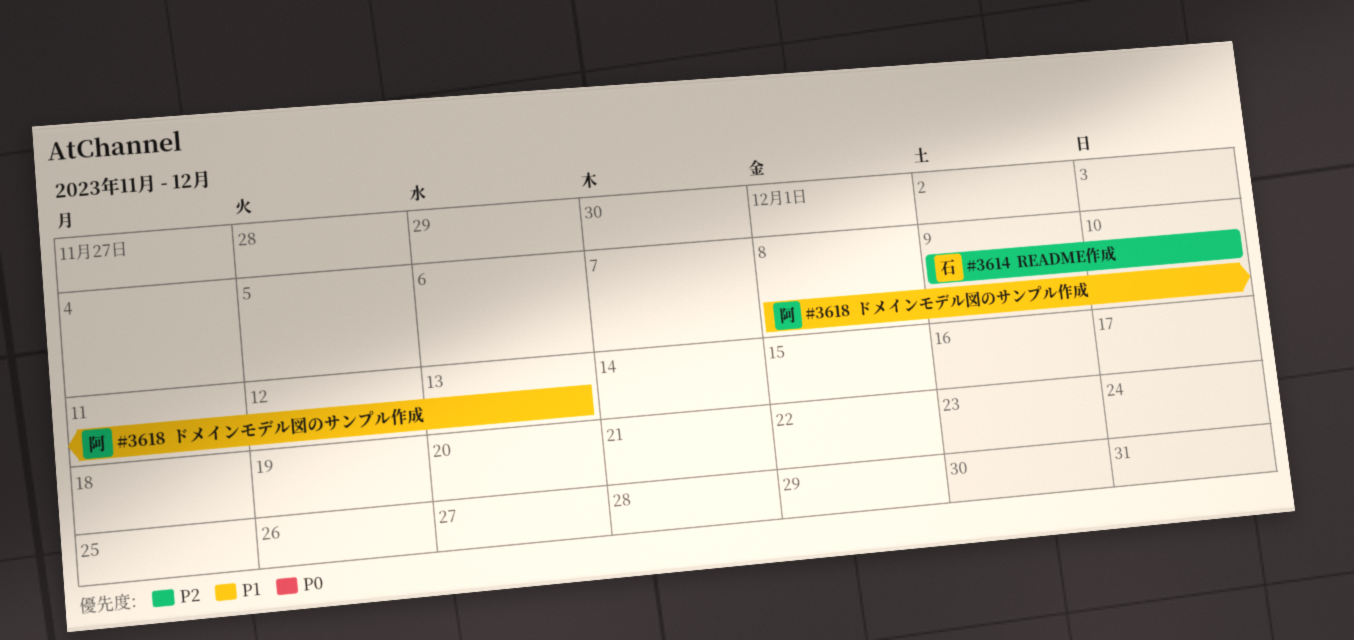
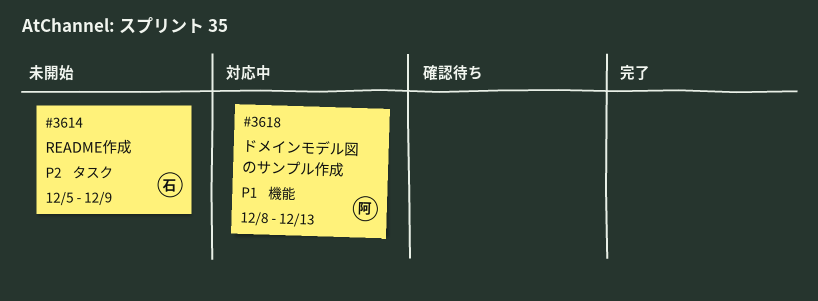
#3614, start: Dec 9 -> Dec 5
#3614, due: Dec 10 -> Dec 9

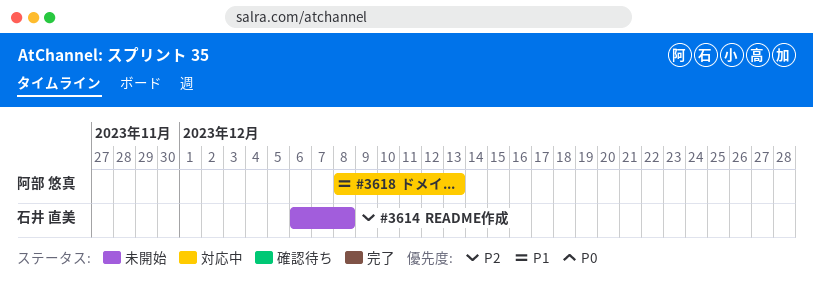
#3614, start: Dec 5 -> Dec 6
#3614, due: Dec 9 -> Dec 8

